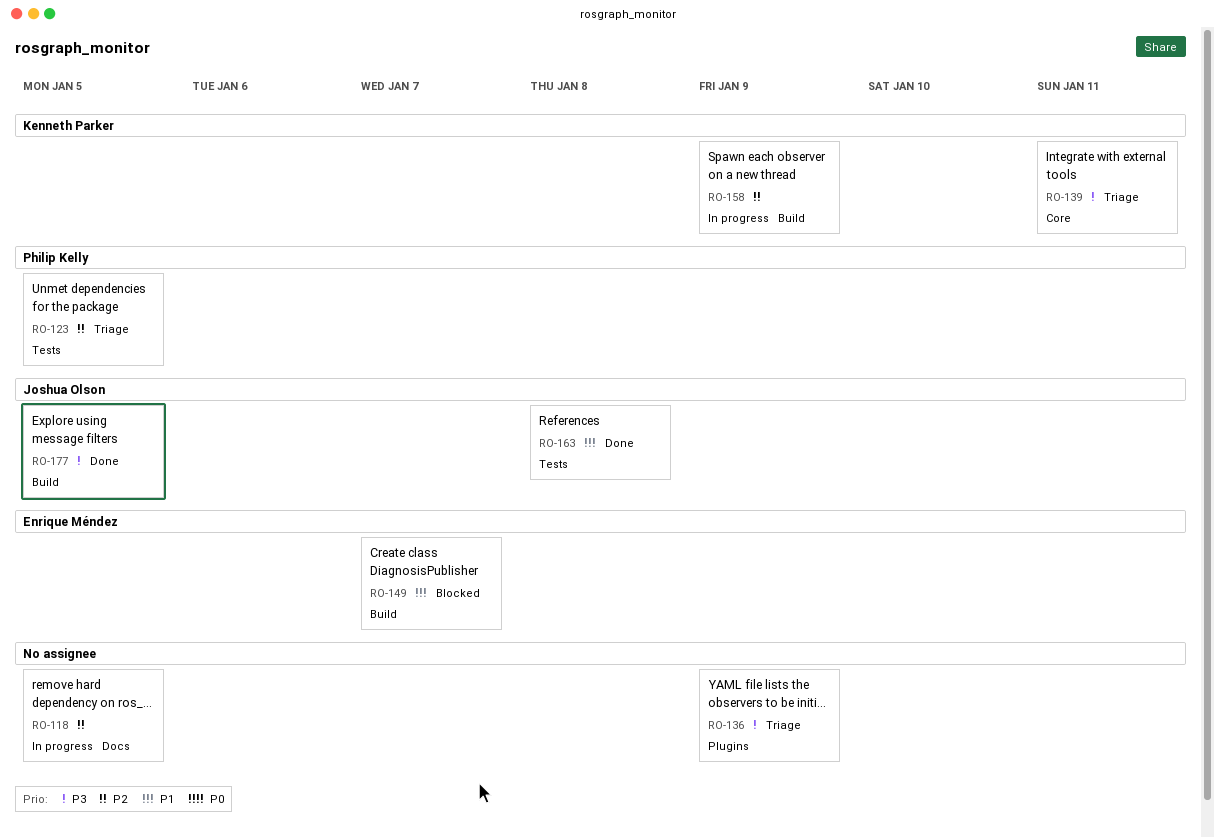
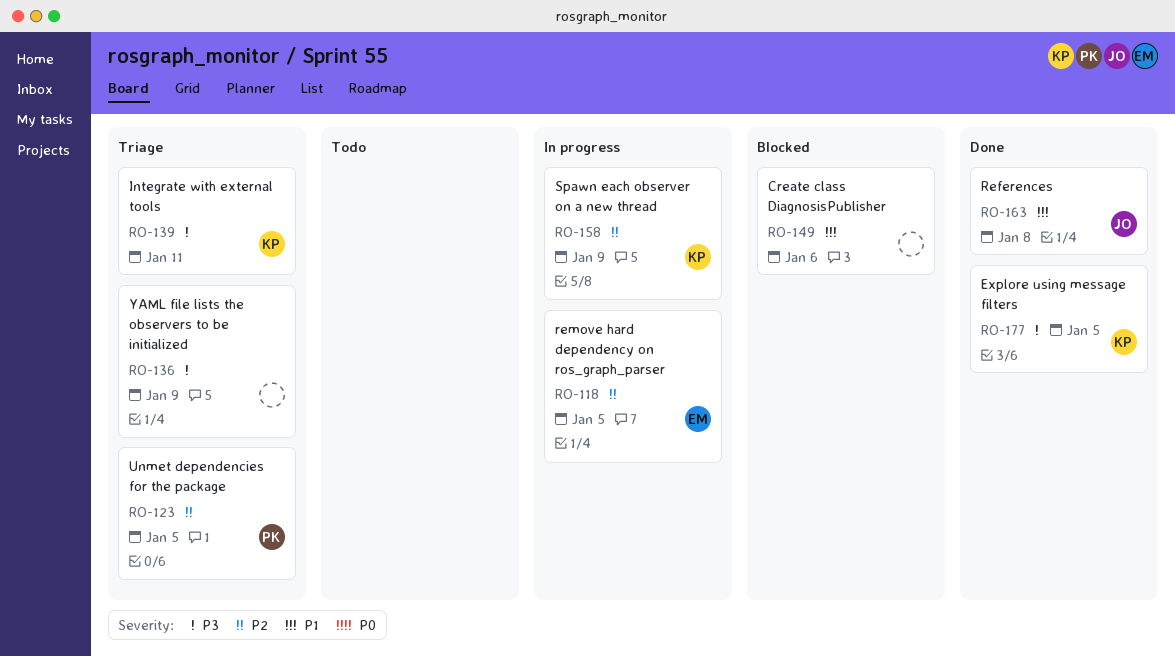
RO-118, owner: none -> Enrique Méndez
RO-149, owner: Enrique Méndez -> none
RO-149, due: Jan 7 -> Jan 6
RO-177, owner: Joshua Olson -> Kenneth Parker

